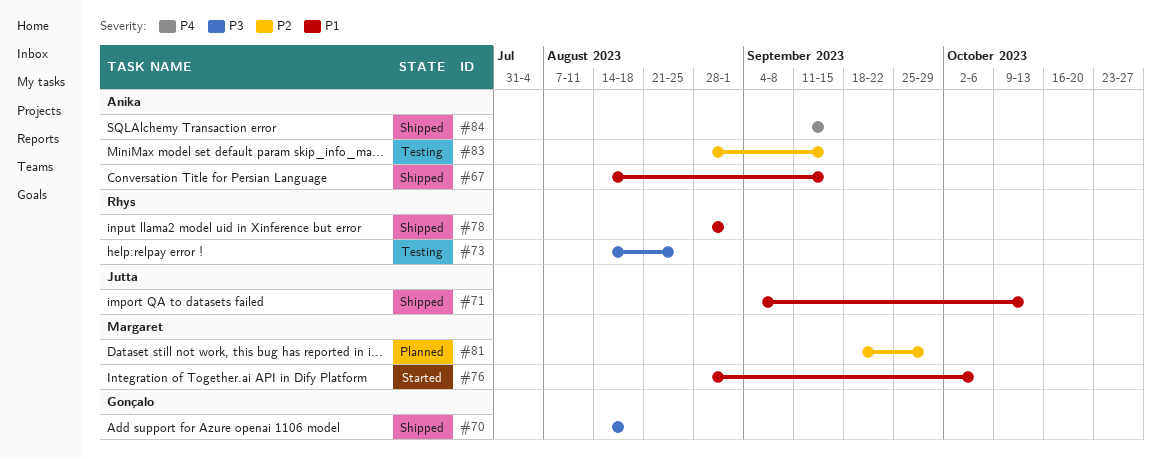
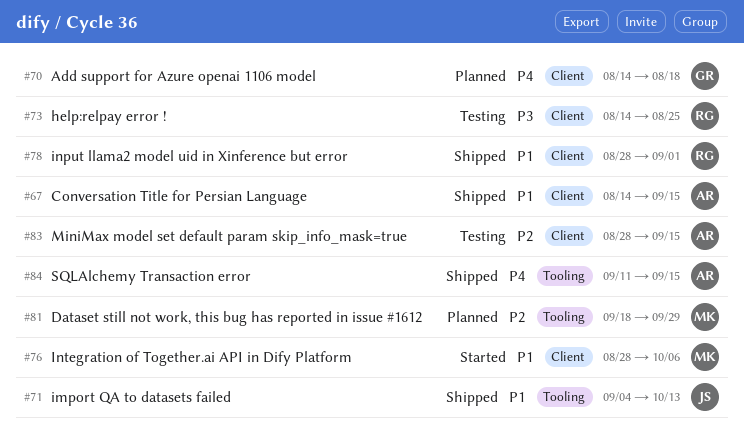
#70, status: Shipped -> Planned
#70, priority: P3 -> P4

